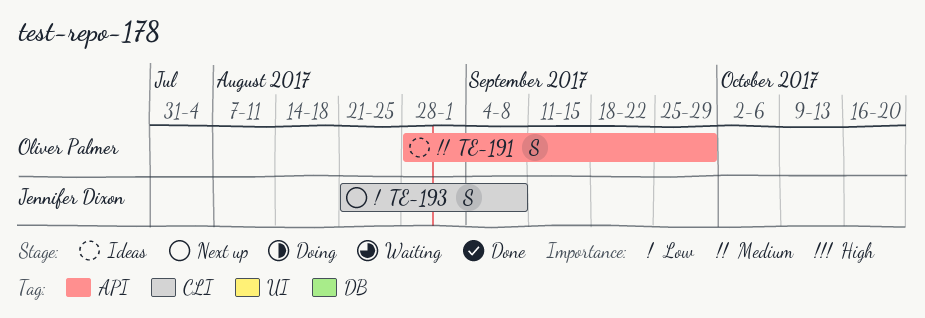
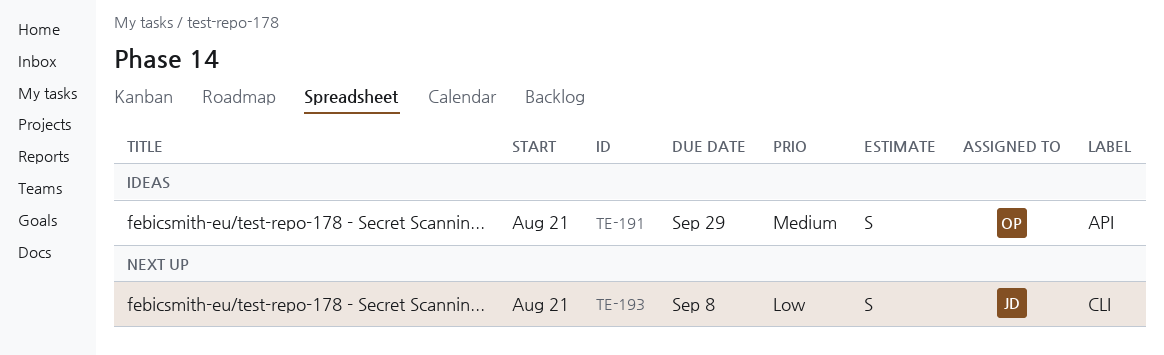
TE-191, start: Aug 28 -> Aug 21

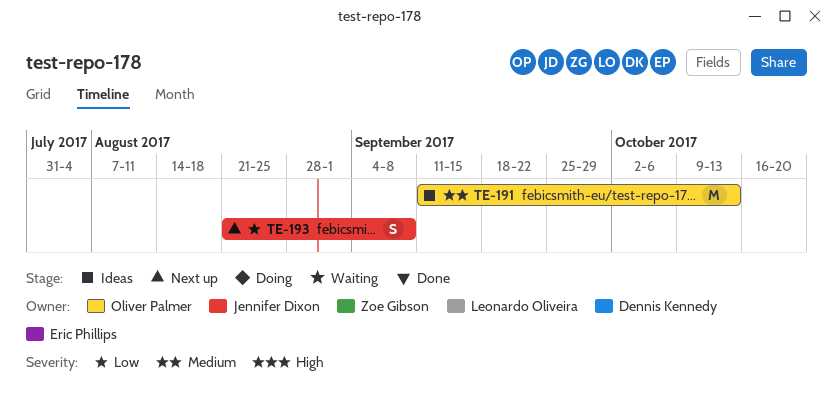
TE-191, estimate: S -> M
TE-191, start: Aug 21 -> Sep 11
TE-191, due: Sep 29 -> Oct 13

